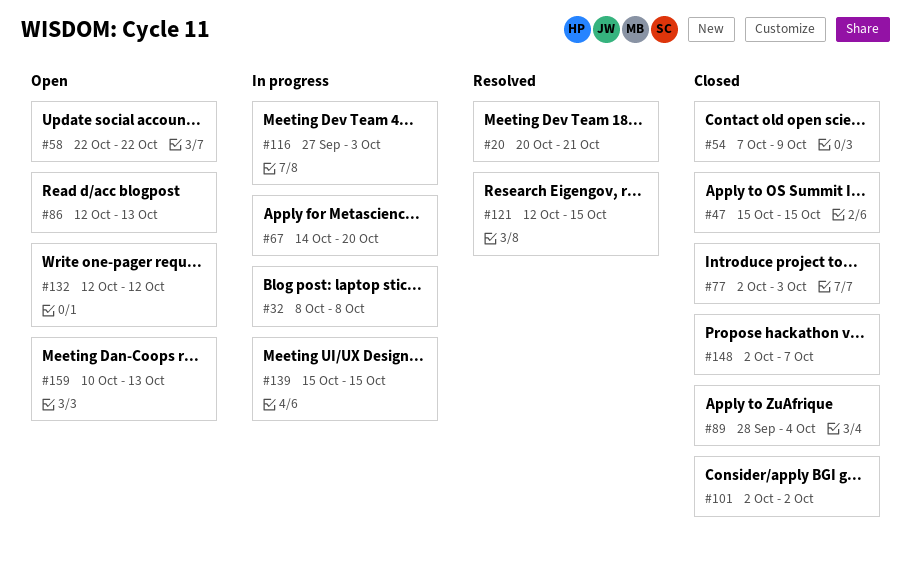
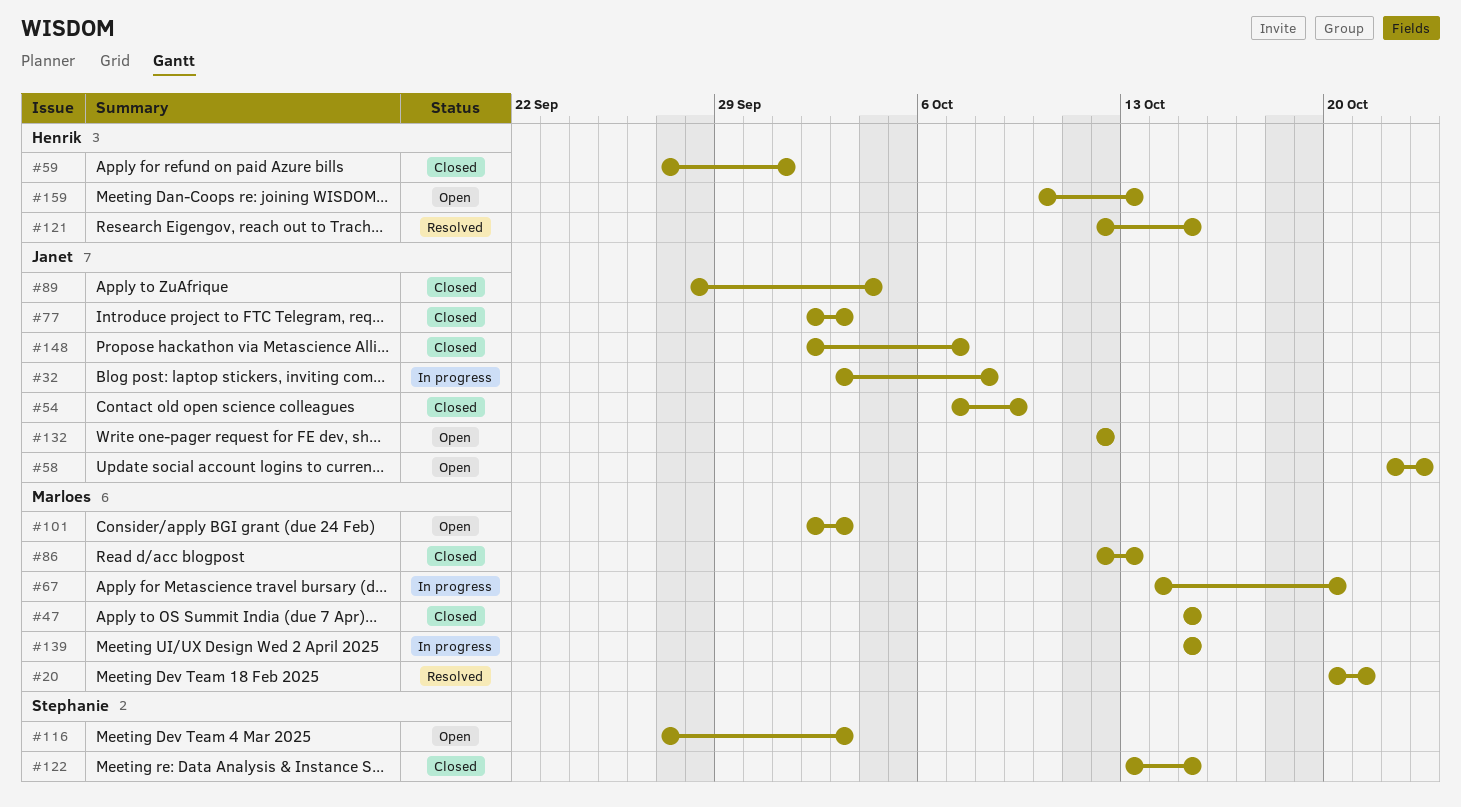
#32, start: Oct 8 -> Oct 3
#58, due: Oct 22 -> Oct 23
#59: none -> present
#86, status: Open -> Closed
#101, status: Closed -> Open
#101, due: Oct 2 -> Oct 3
#116, status: In progress -> Open
#122: none -> present

